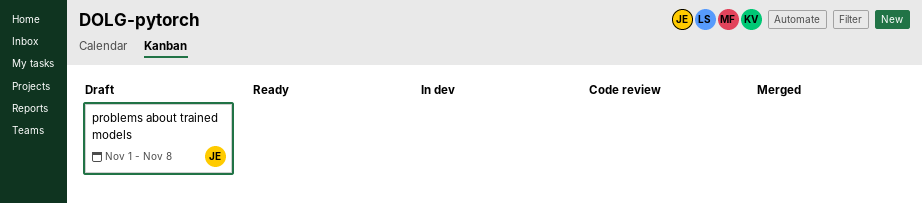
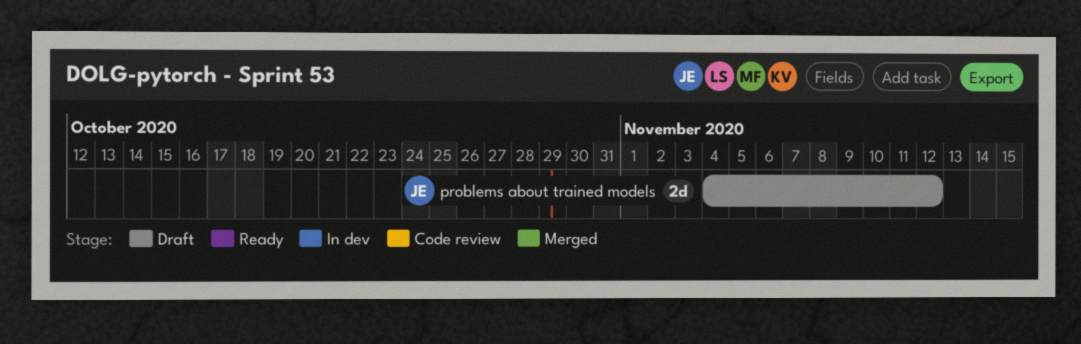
problems about trained models, start: Nov 1 -> Nov 4
problems about trained models, due: Nov 8 -> Nov 12

